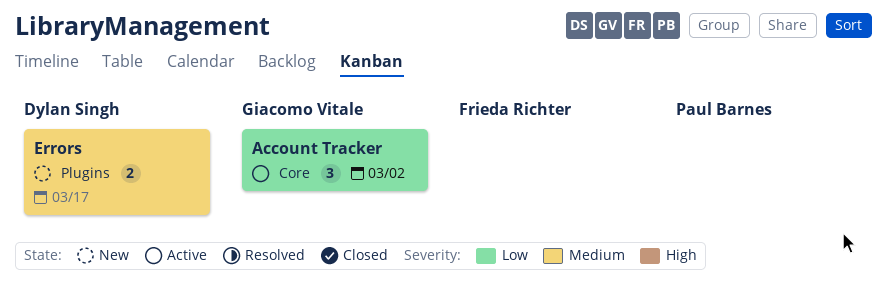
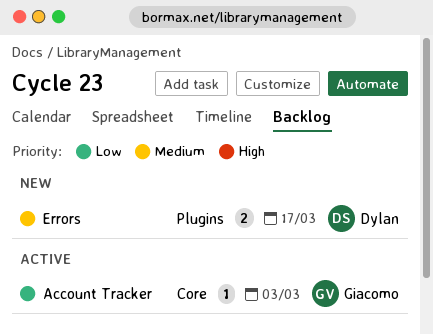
Account Tracker, estimate: 3 -> 1
Account Tracker, due: Mar 2 -> Mar 3

